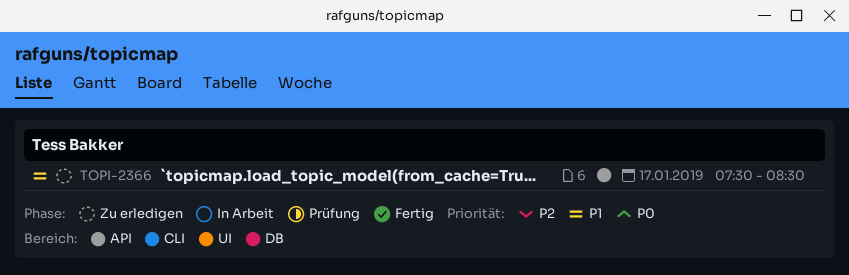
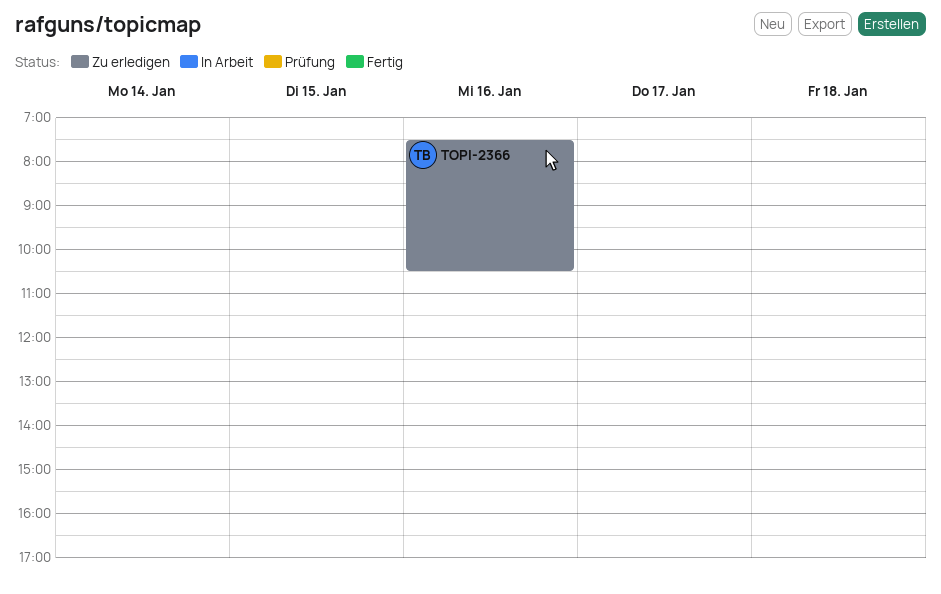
TOPI-2366, day: Jan 17 -> Jan 16
TOPI-2366, ends: 08:30 -> 10:30

